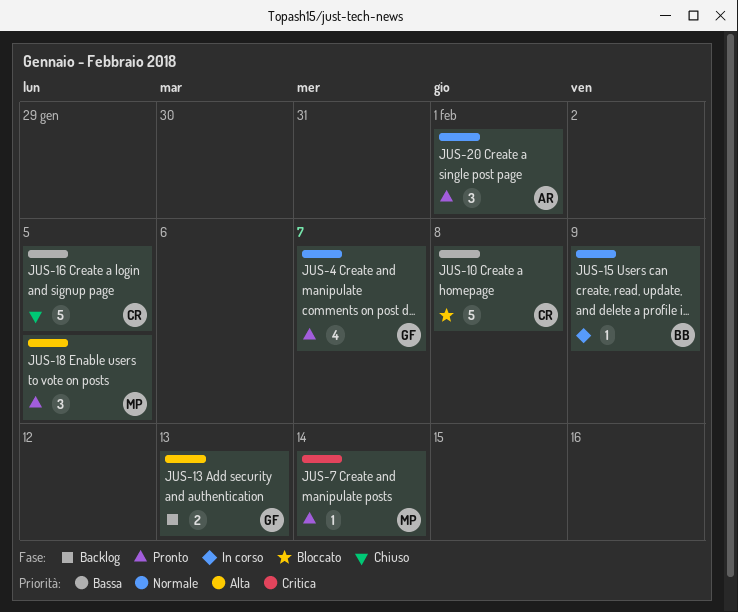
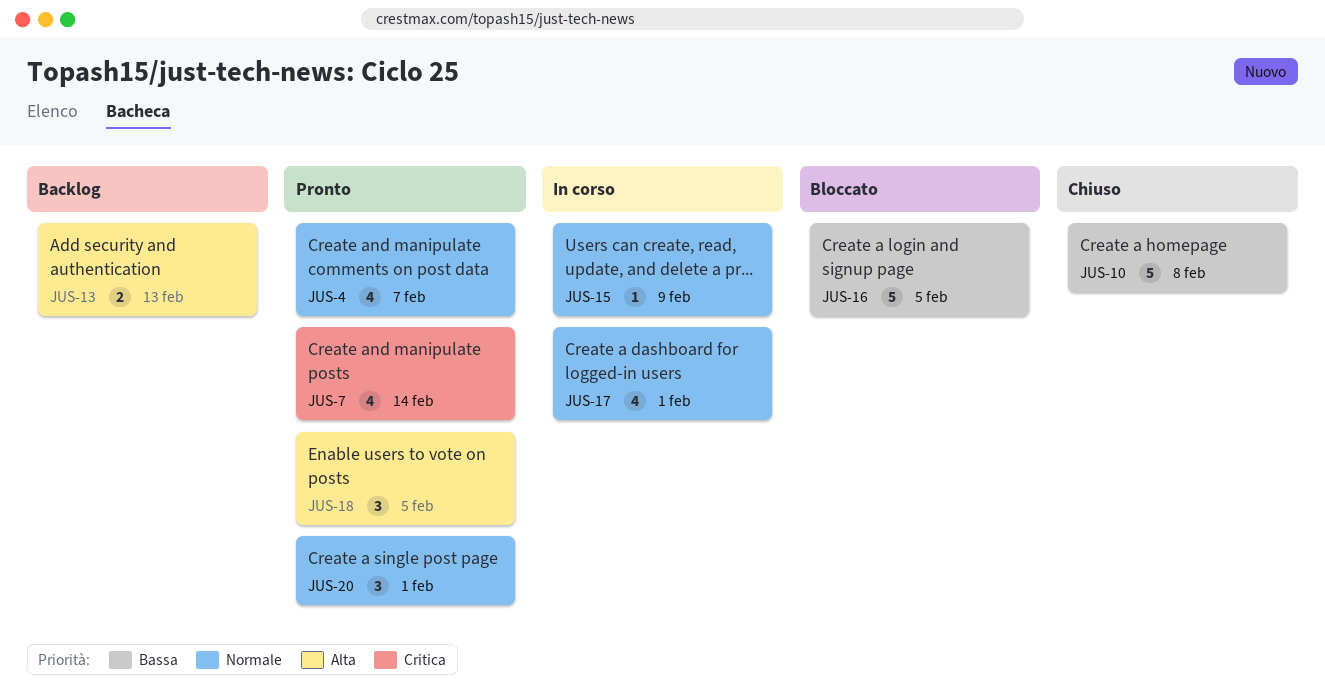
JUS-7, estimate: 1 -> 4
JUS-10, status: Bloccato -> Chiuso
JUS-16, status: Chiuso -> Bloccato
JUS-17: none -> present

